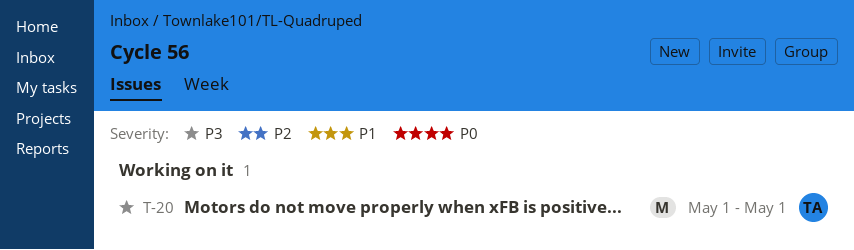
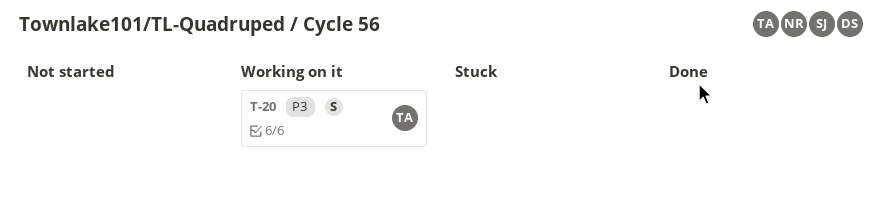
T-20, estimate: M -> S

